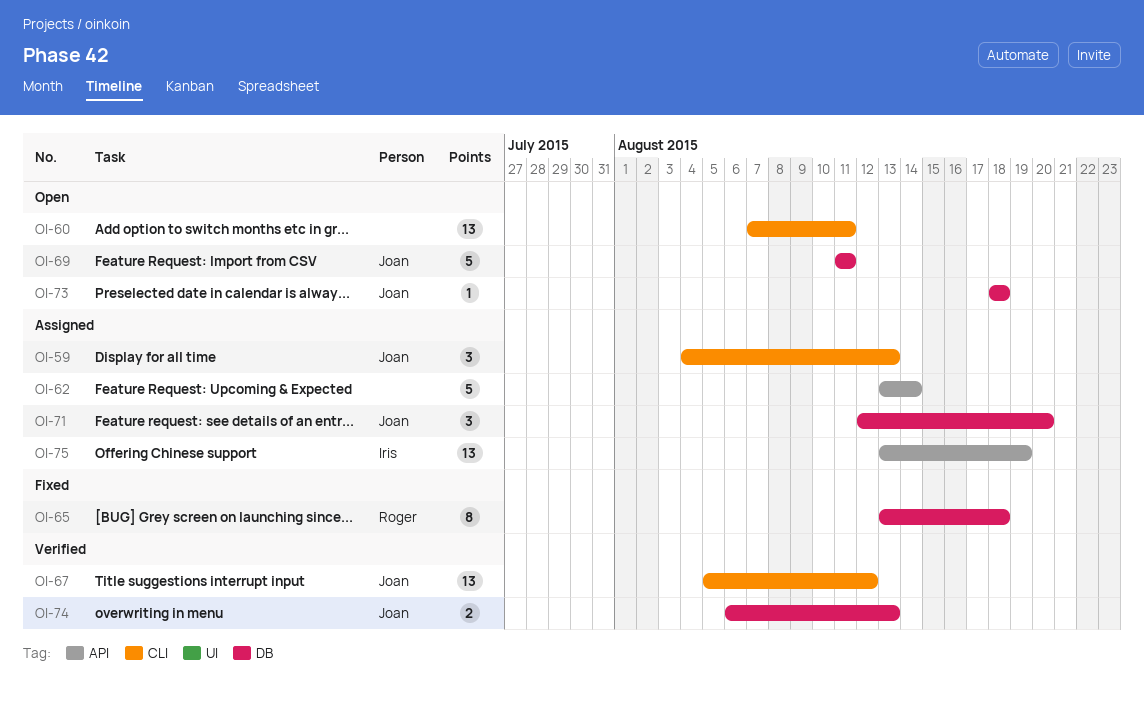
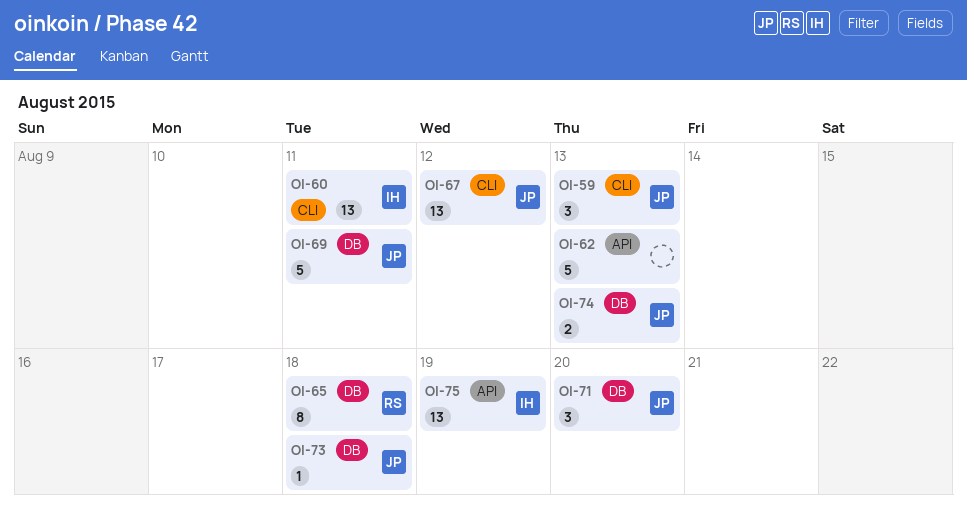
OI-60, owner: none -> Iris
OI-62, due: Aug 14 -> Aug 13

